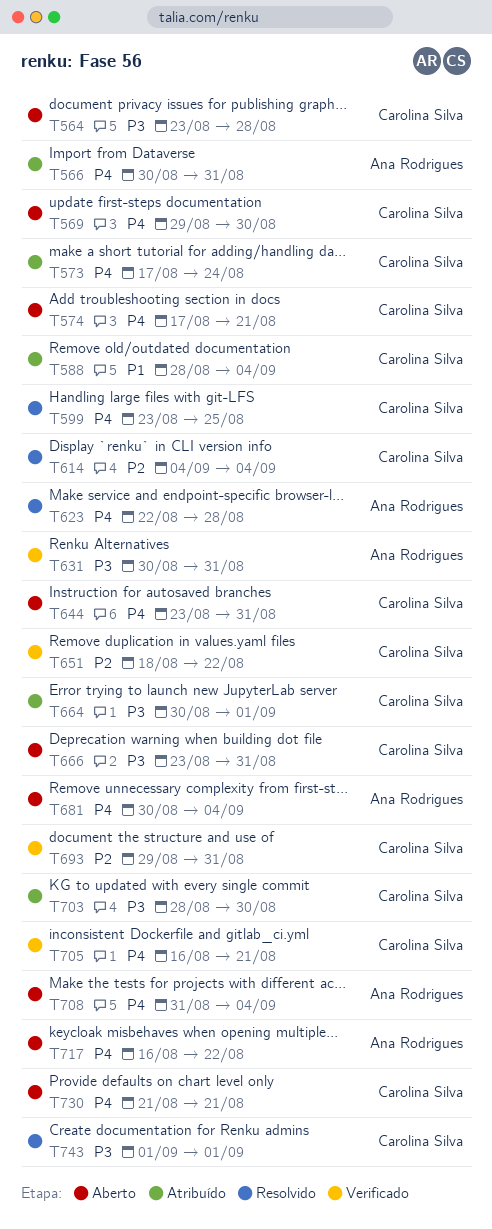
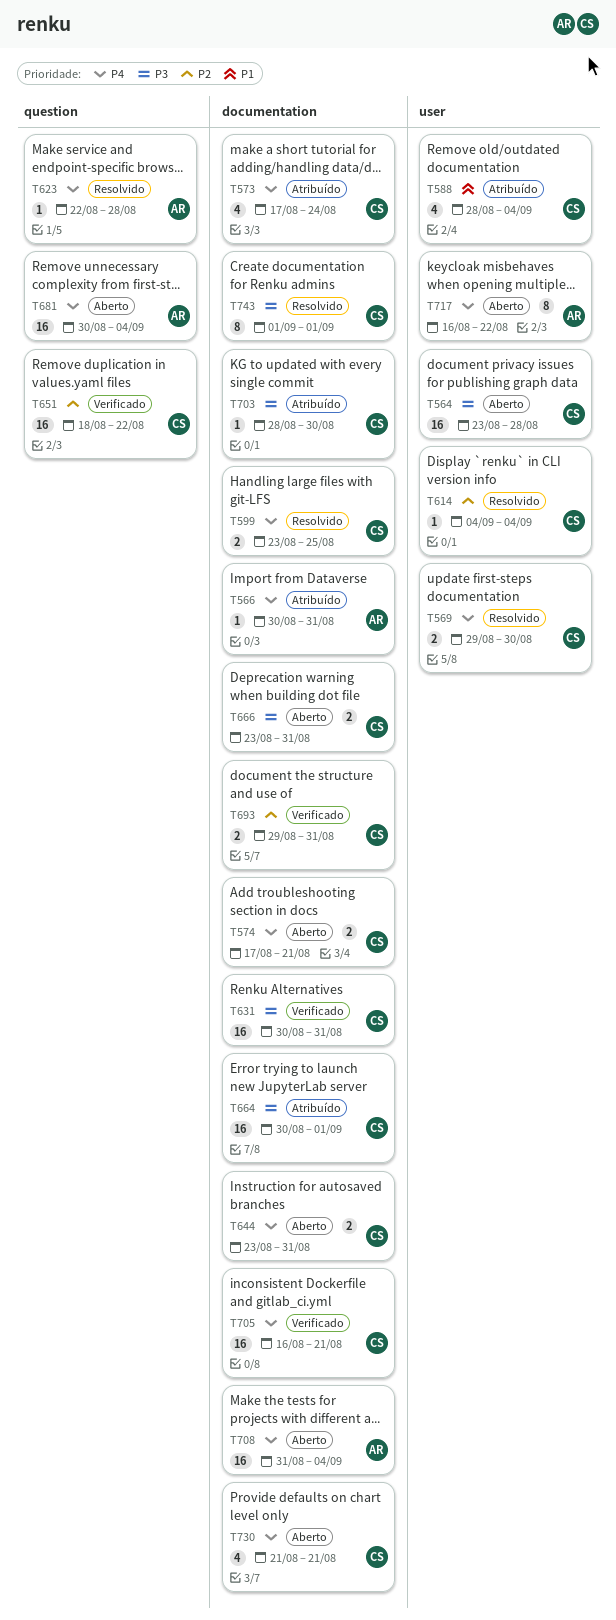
T569, status: Aberto -> Resolvido
T631, owner: Ana Rodrigues -> Carolina Silva

